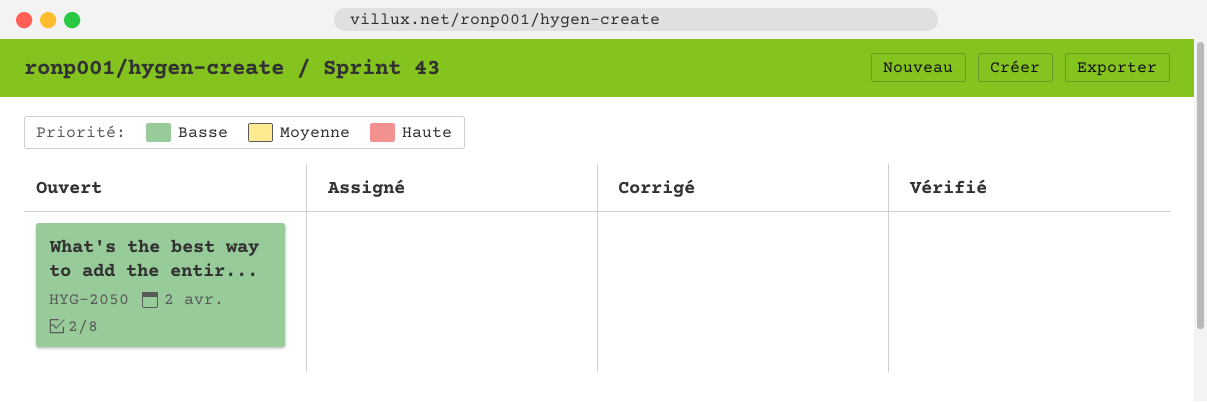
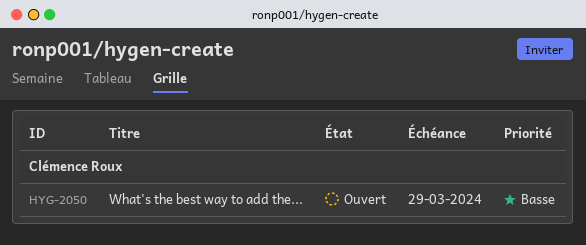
HYG-2050, due: Apr 2 -> Mar 29

